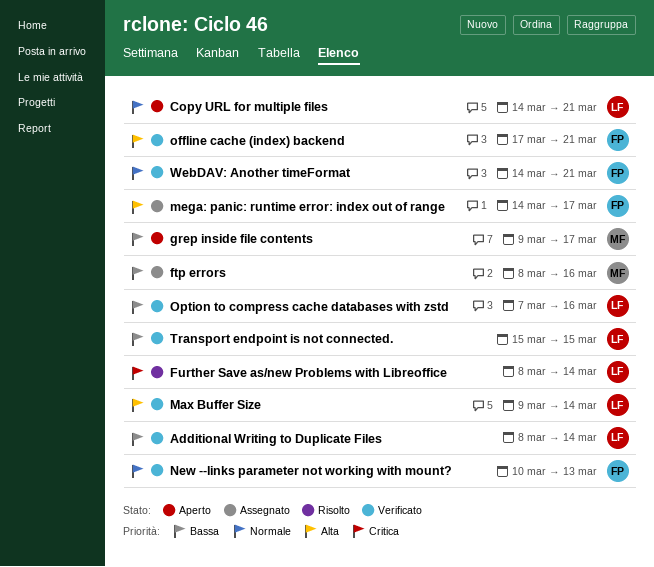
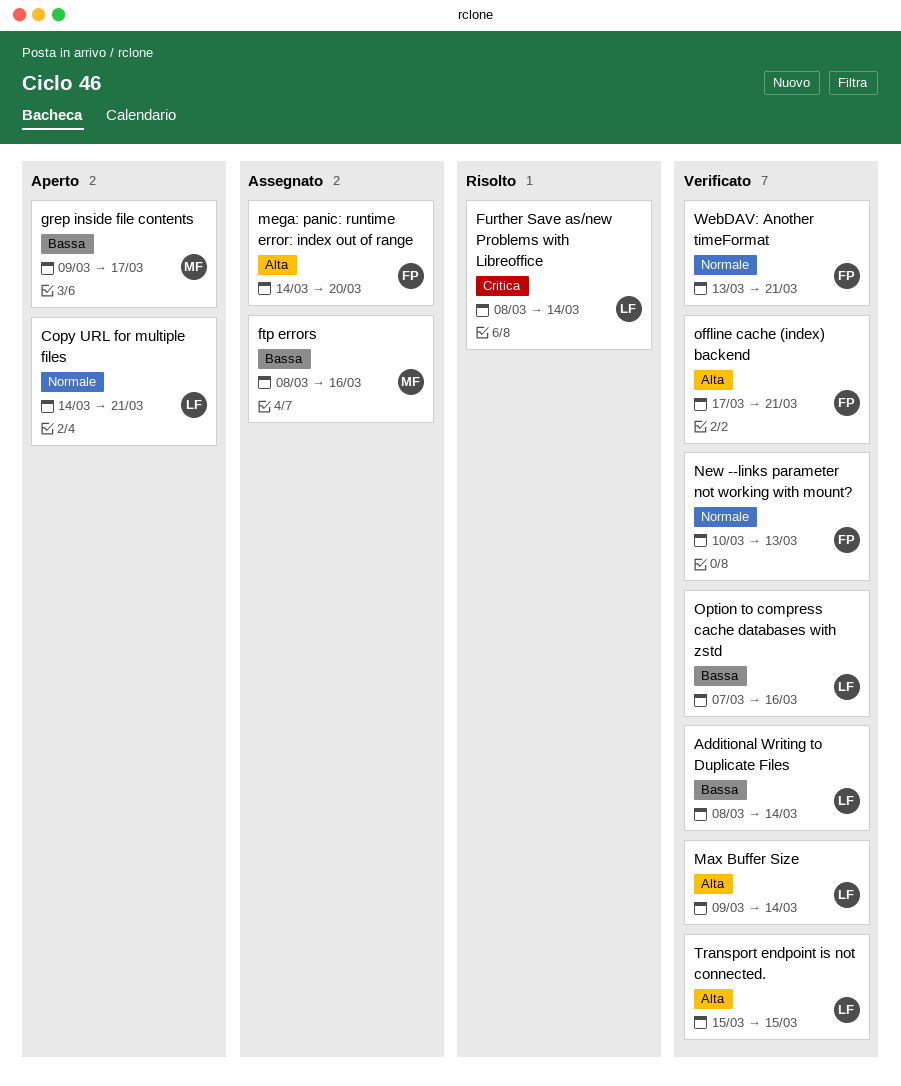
mega: panic: runtime error: index out of range, due: Mar 17 -> Mar 20
Transport endpoint is not connected., priority: Bassa -> Alta
WebDAV: Another timeFormat, start: Mar 14 -> Mar 13

